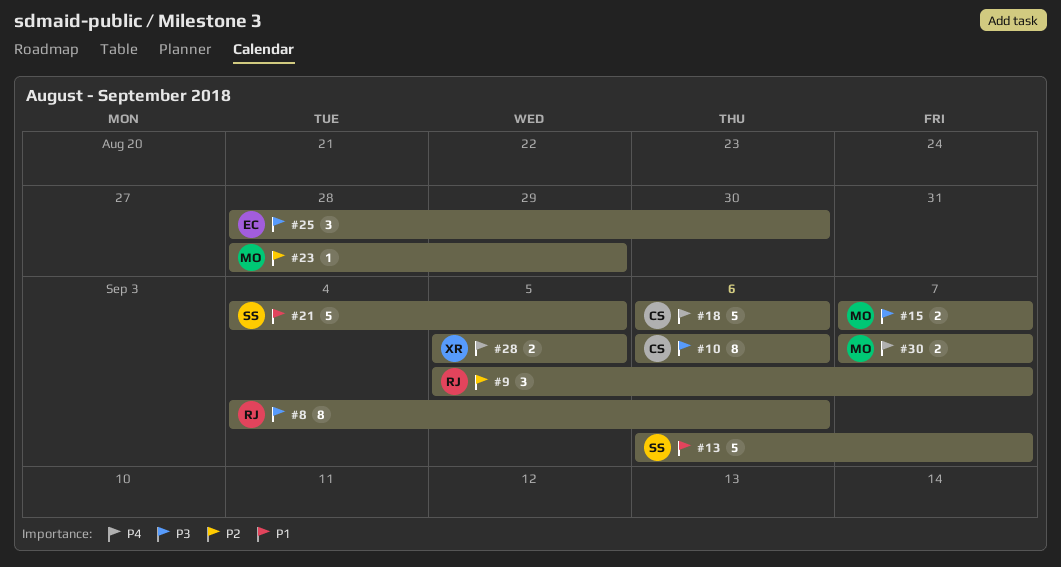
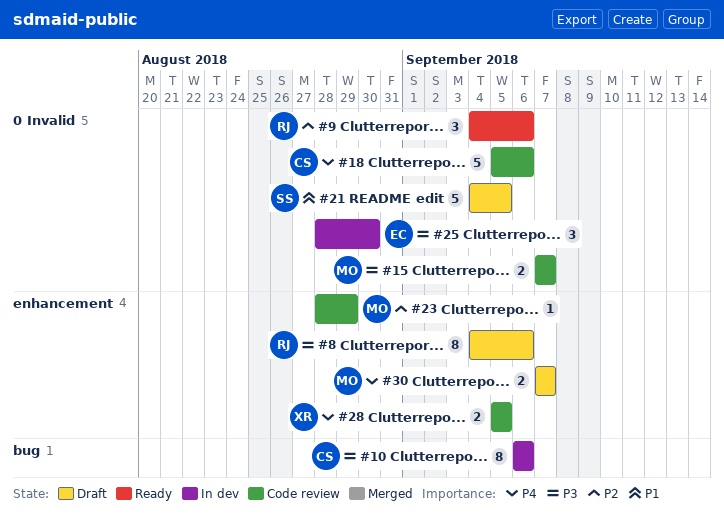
#9, start: Sep 5 -> Sep 4
#9, due: Sep 7 -> Sep 6
#13: present -> none
#18, start: Sep 6 -> Sep 5

